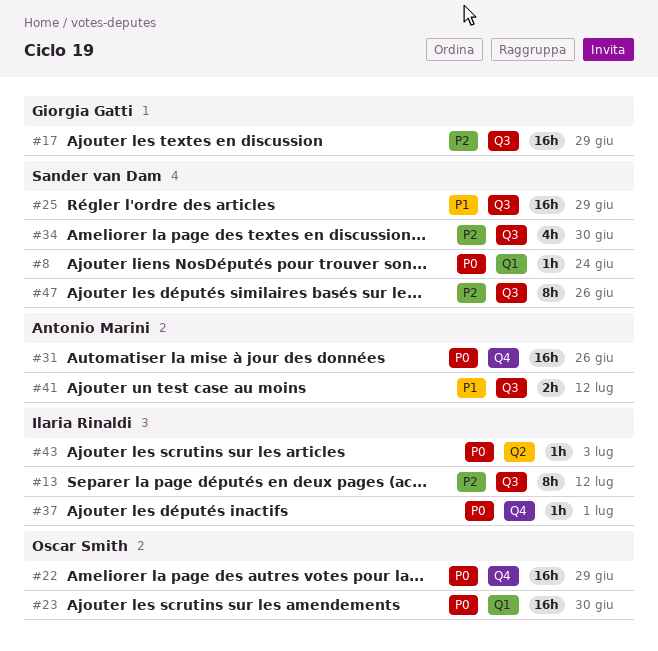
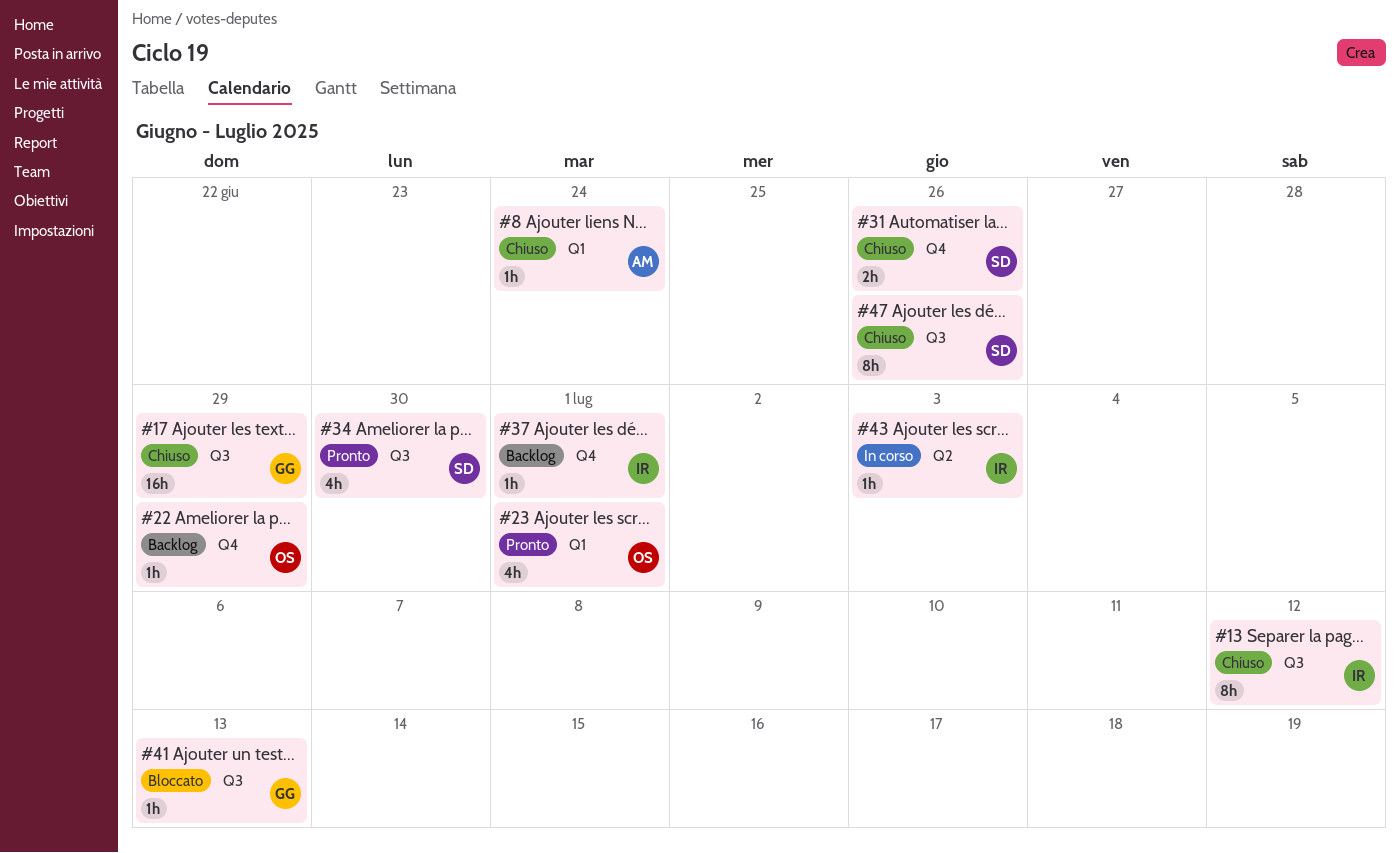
#8, owner: Sander van Dam -> Antonio Marini
#22, estimate: 16h -> 1h
#23, estimate: 16h -> 4h
#23, due: Jun 30 -> Jul 1
#25: present -> none
#31, owner: Antonio Marini -> Sander van Dam
#31, estimate: 16h -> 2h
#41, owner: Antonio Marini -> Giorgia Gatti
#41, estimate: 2h -> 1h
#41, due: Jul 12 -> Jul 13

